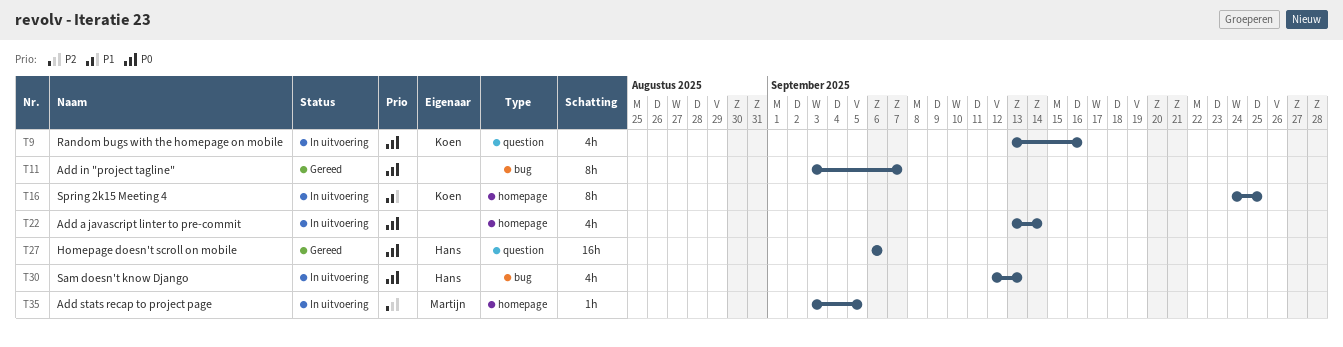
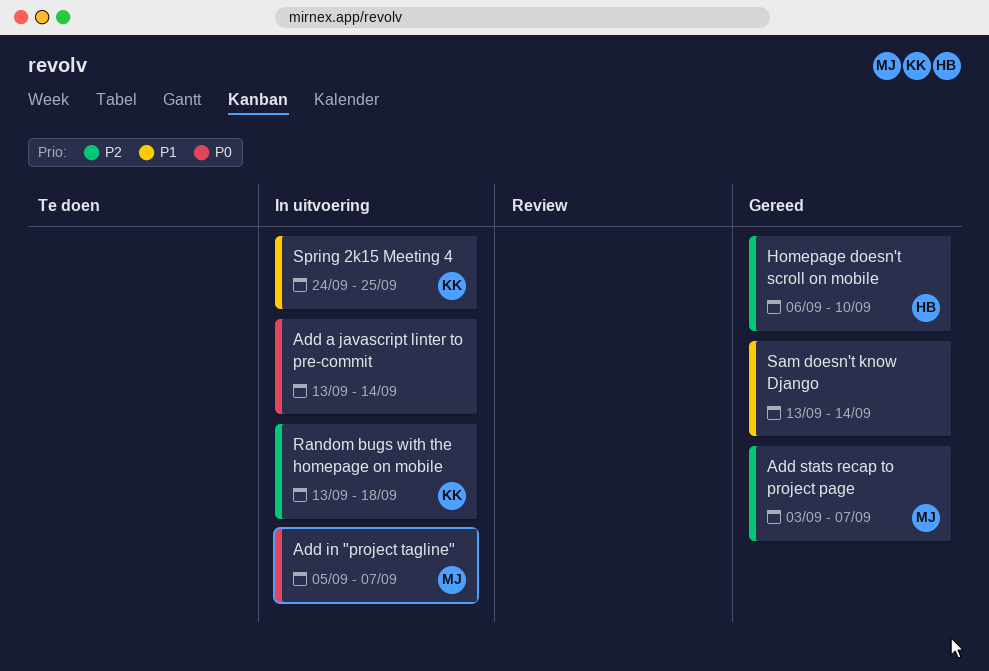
Add in "project tagline", status: Gereed -> In uitvoering
Add in "project tagline", owner: none -> Martijn
Add in "project tagline", start: Sep 3 -> Sep 5
Add stats recap to project page, status: In uitvoering -> Gereed
Add stats recap to project page, due: Sep 5 -> Sep 7
Homepage doesn't scroll on mobile, priority: P0 -> P2
Homepage doesn't scroll on mobile, due: Sep 6 -> Sep 10
Random bugs with the homepage on mobile, priority: P0 -> P2
Random bugs with the homepage on mobile, due: Sep 16 -> Sep 18
Sam doesn't know Django, status: In uitvoering -> Gereed
Sam doesn't know Django, owner: Hans -> none
Sam doesn't know Django, priority: P0 -> P1
Sam doesn't know Django, start: Sep 12 -> Sep 13
Sam doesn't know Django, due: Sep 13 -> Sep 14

